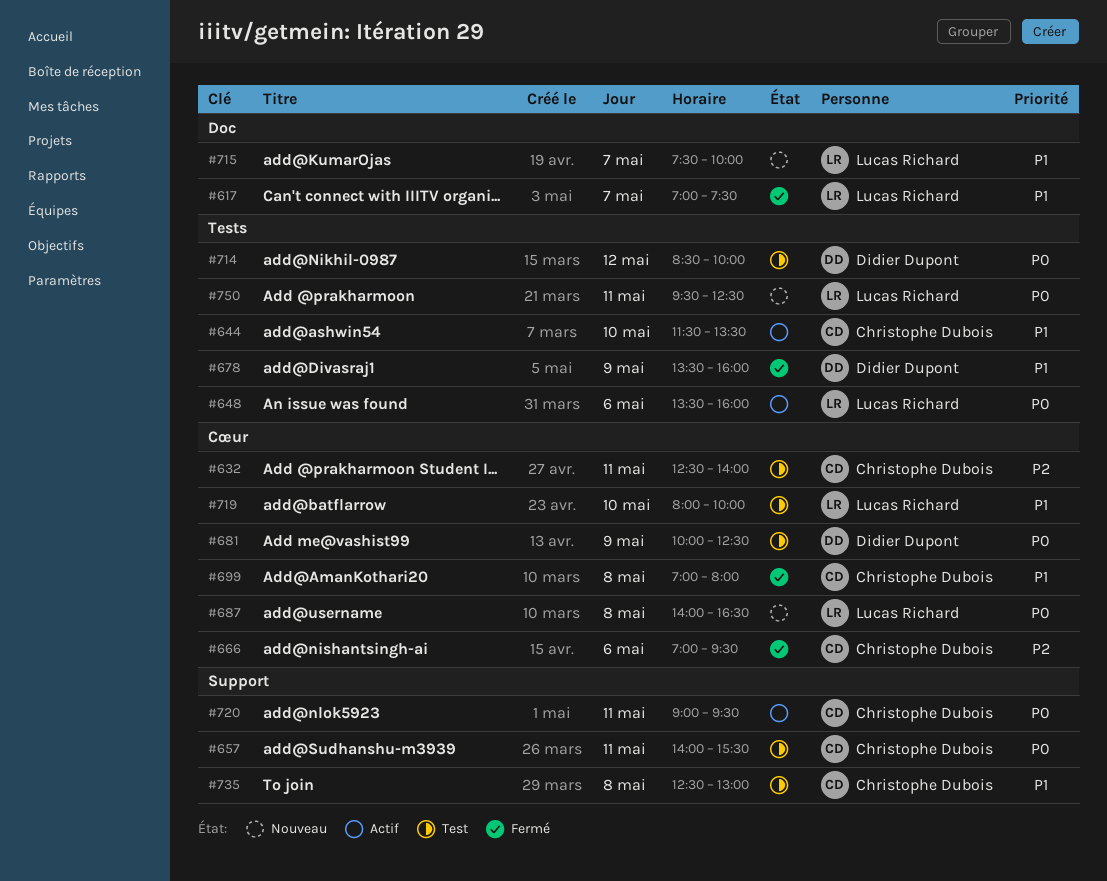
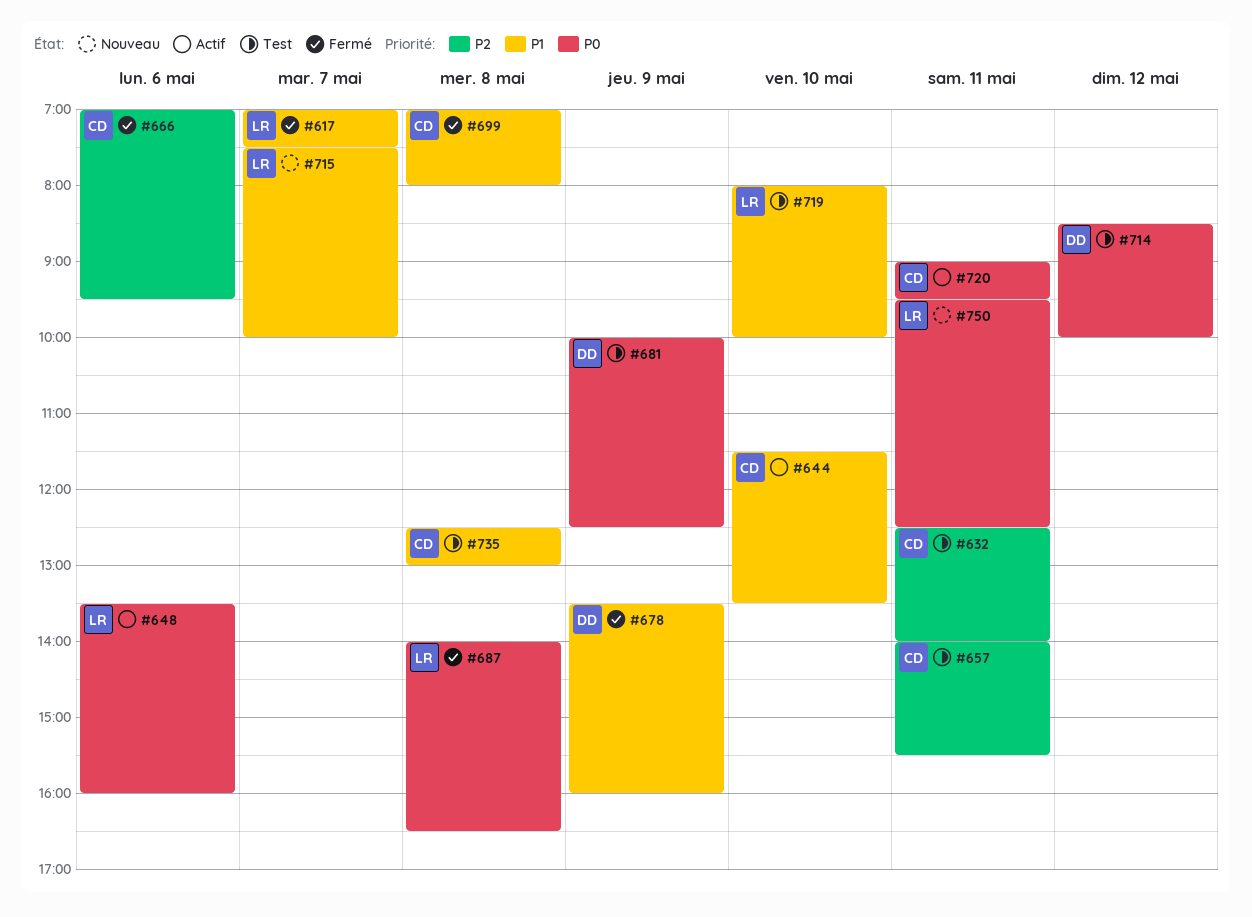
#657, priority: P0 -> P2
#687, status: Nouveau -> Fermé

